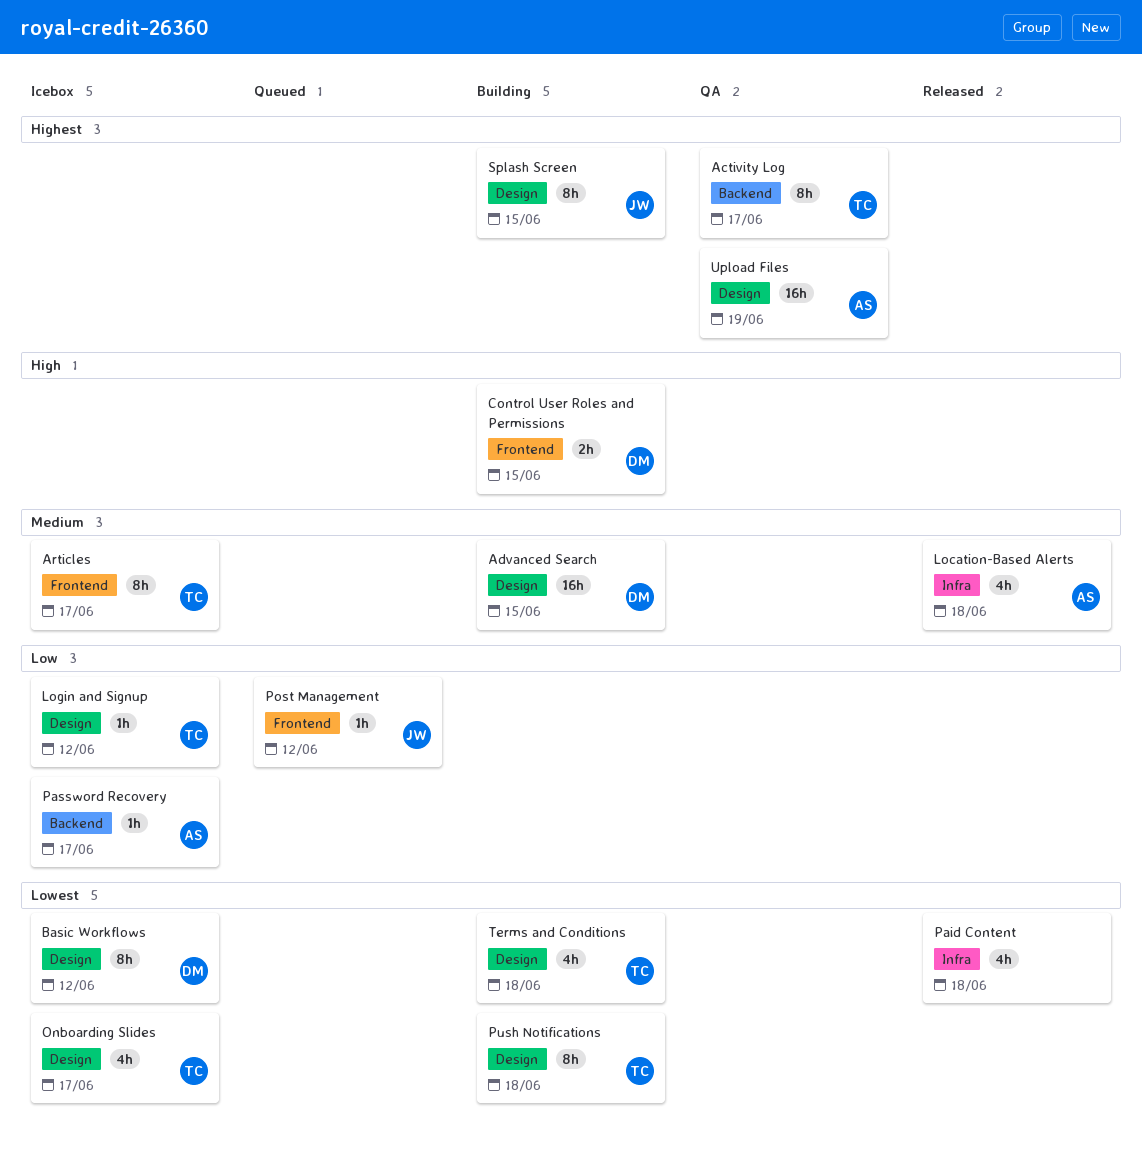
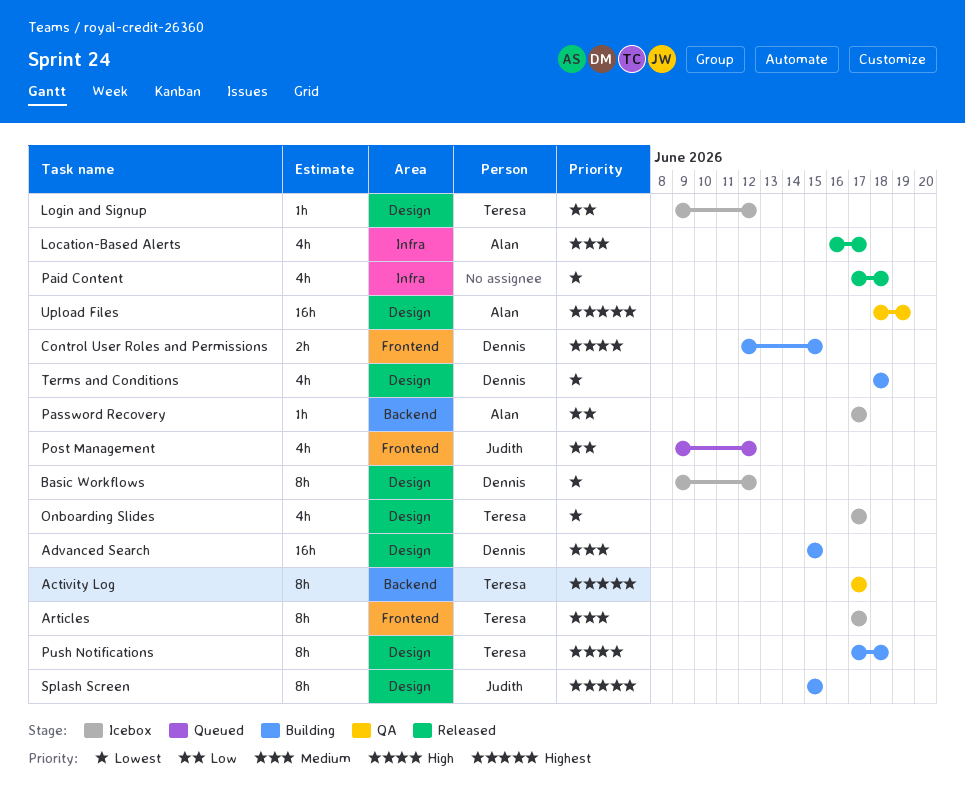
Location-Based Alerts, due: Jun 18 -> Jun 17
Post Management, estimate: 1h -> 4h
Push Notifications, priority: Lowest -> High
Terms and Conditions, owner: Teresa -> Dennis

